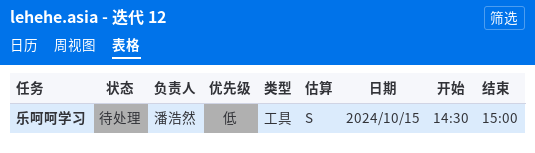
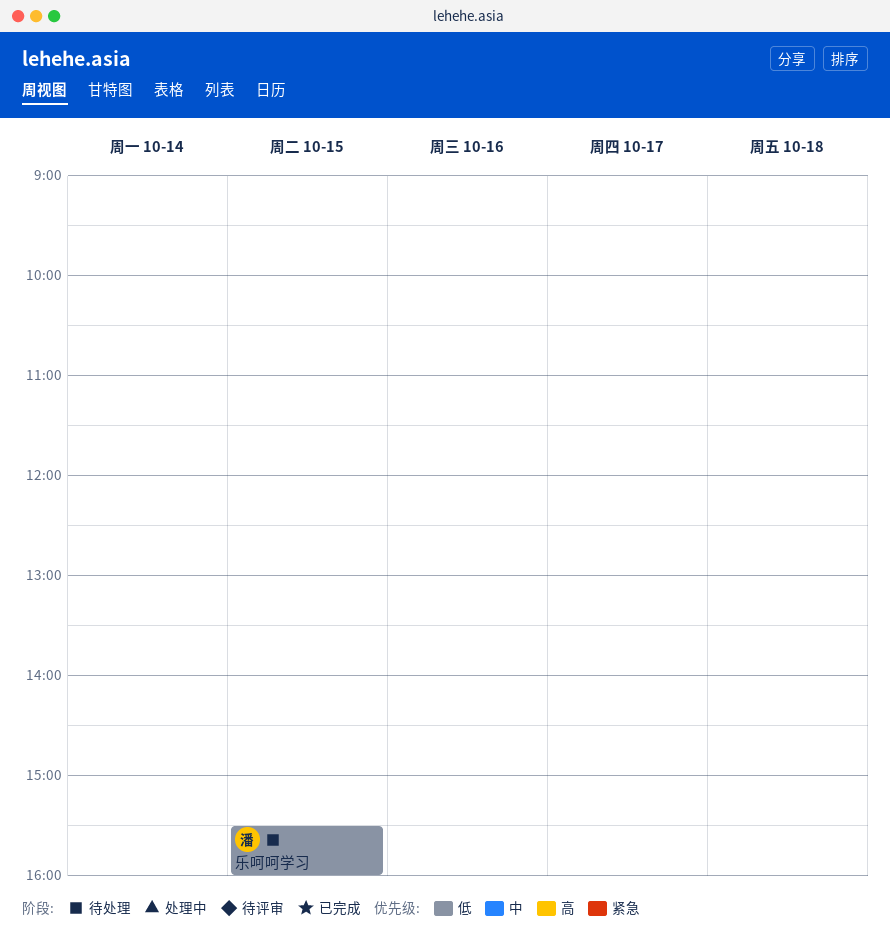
乐呵呵学习, begins: 14:30 -> 15:30
乐呵呵学习, ends: 15:00 -> 16:00

